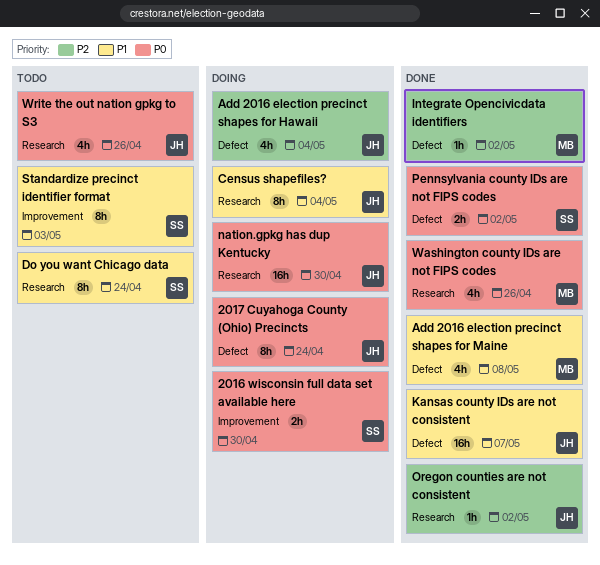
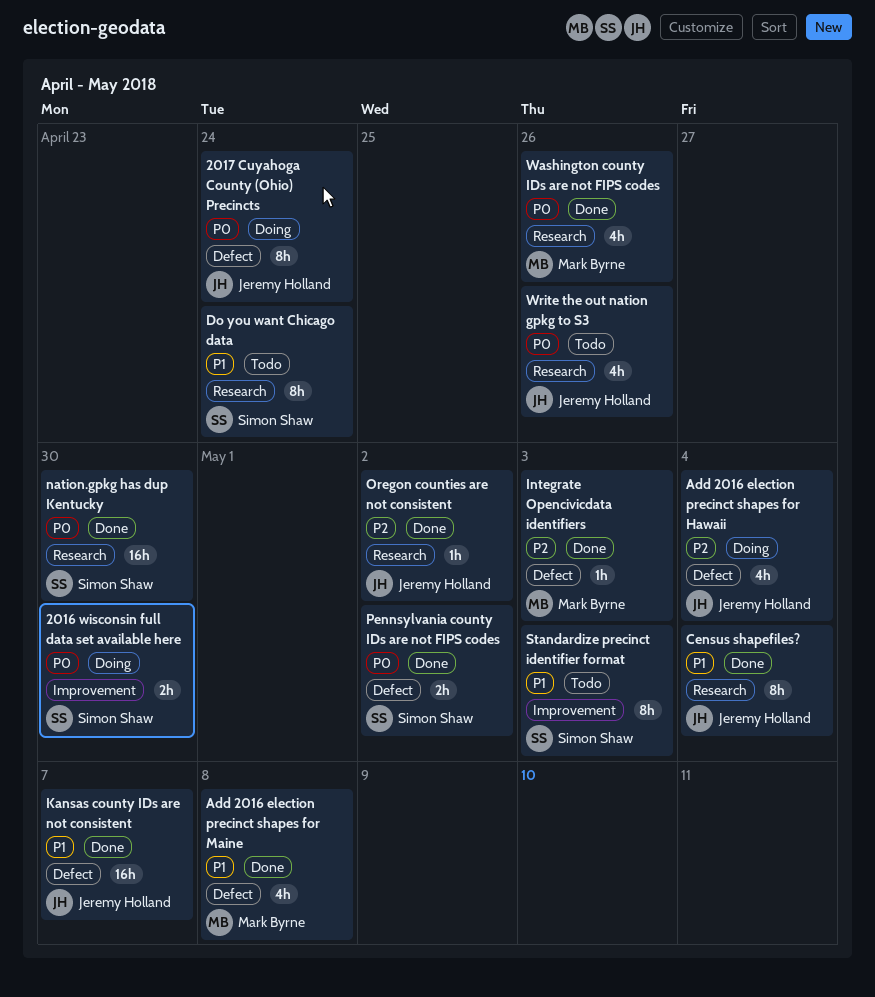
Census shapefiles?, status: Doing -> Done
Integrate Opencivicdata identifiers, due: May 2 -> May 3
nation.gpkg has dup Kentucky, status: Doing -> Done
nation.gpkg has dup Kentucky, owner: Jeremy Holland -> Simon Shaw

